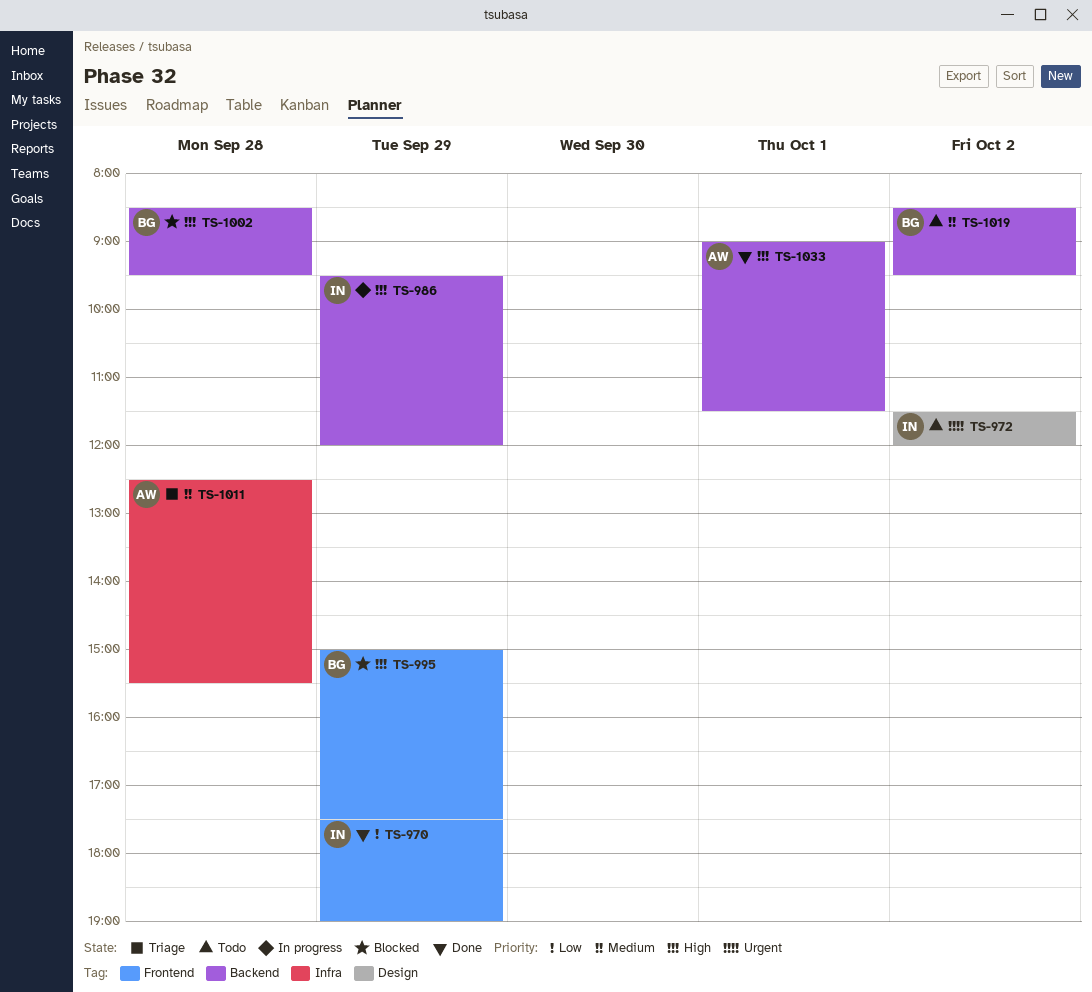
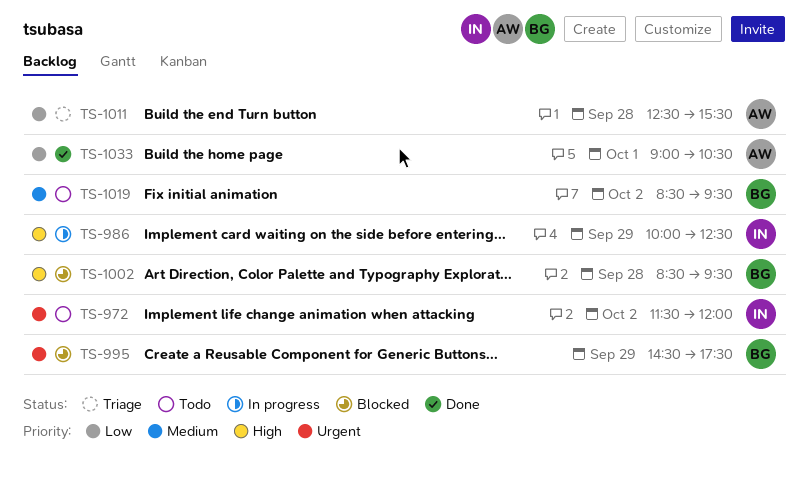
TS-970: present -> none
TS-986, begins: 09:30 -> 10:00
TS-986, ends: 12:00 -> 12:30
TS-995, priority: High -> Urgent
TS-995, begins: 15:00 -> 14:30
TS-1011, priority: Medium -> Low
TS-1033, priority: High -> Low
TS-1033, ends: 11:30 -> 10:30

